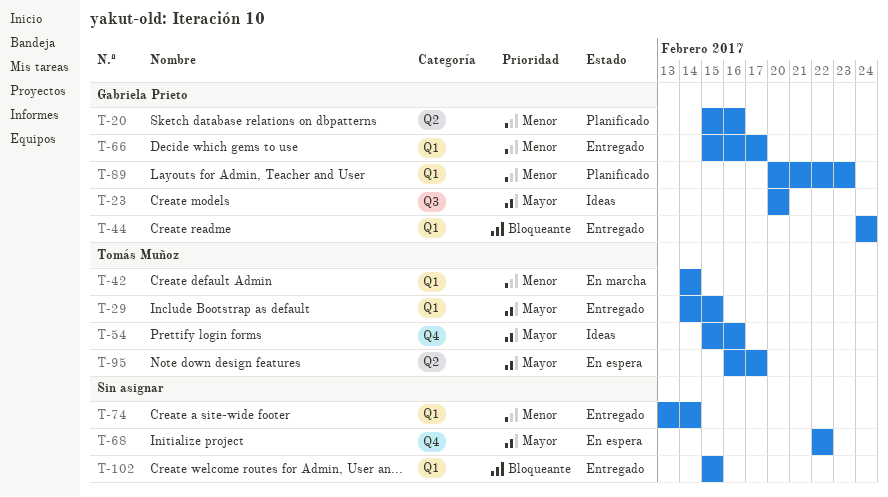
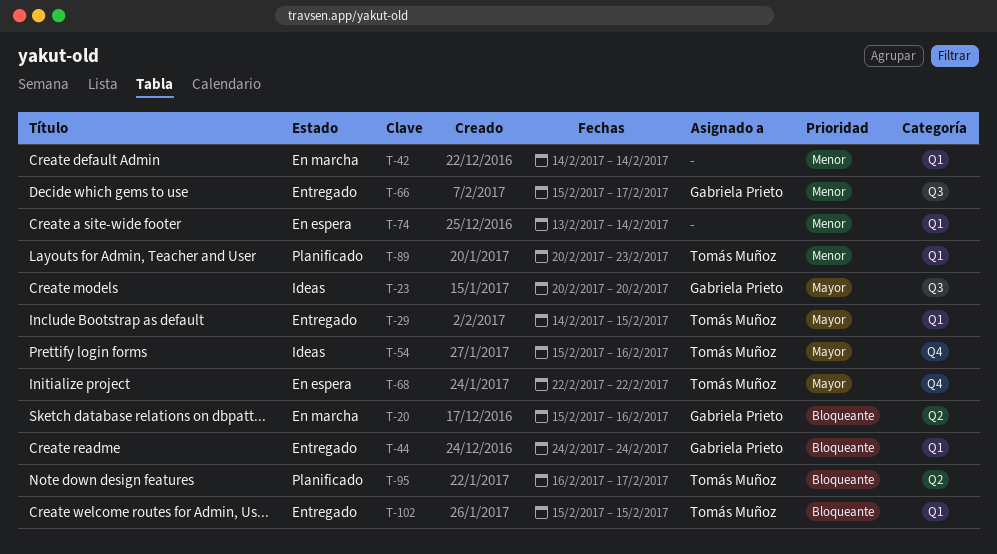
T-20, status: Planificado -> En marcha
T-20, priority: Menor -> Bloqueante
T-42, owner: Tomás Muñoz -> none
T-66, label: Q1 -> Q3
T-68, owner: none -> Tomás Muñoz
T-74, status: Entregado -> En espera
T-89, owner: Gabriela Prieto -> Tomás Muñoz
T-95, status: En espera -> Planificado
T-95, priority: Mayor -> Bloqueante
T-102, owner: none -> Tomás Muñoz

